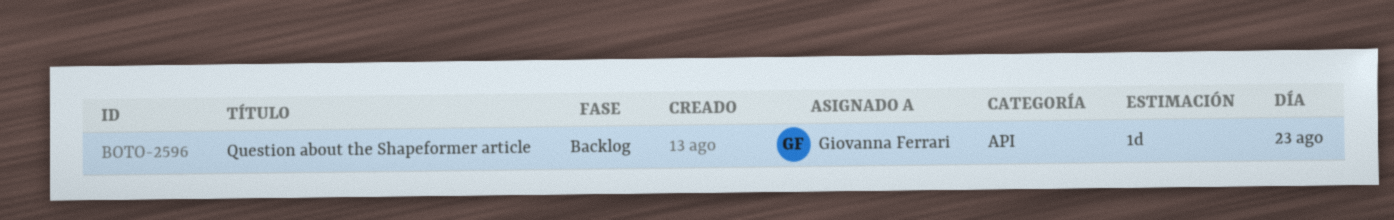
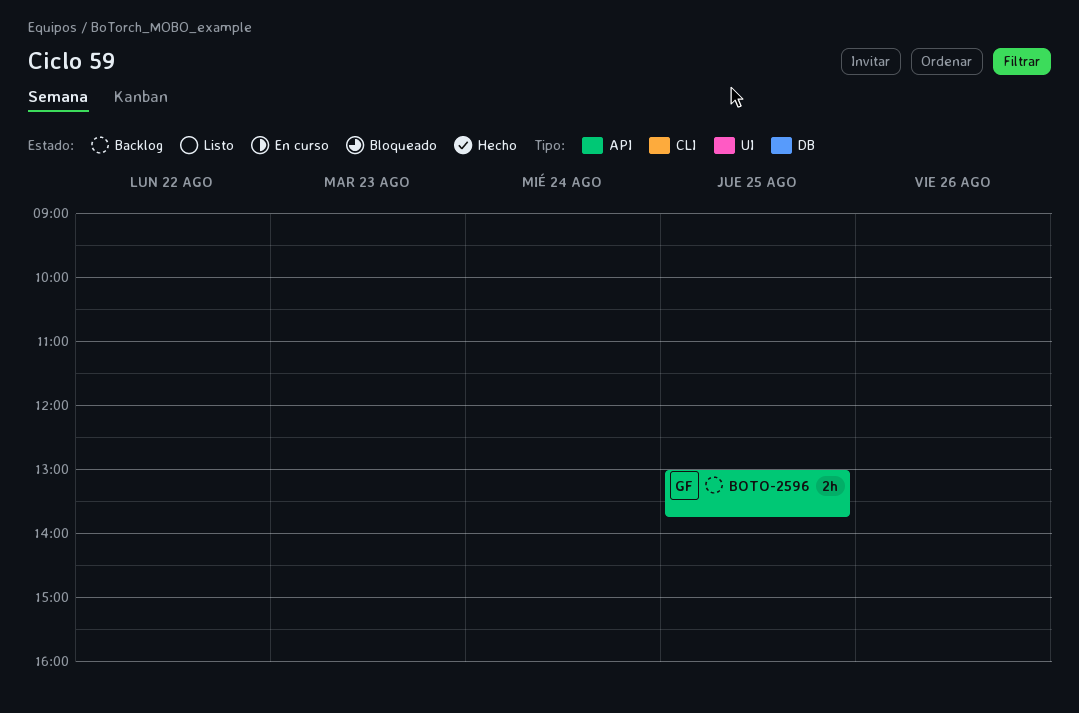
BOTO-2596, estimate: 1d -> 2h
BOTO-2596, day: Aug 23 -> Aug 25

